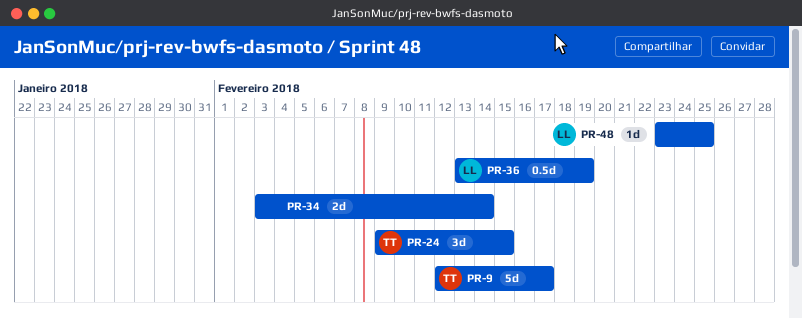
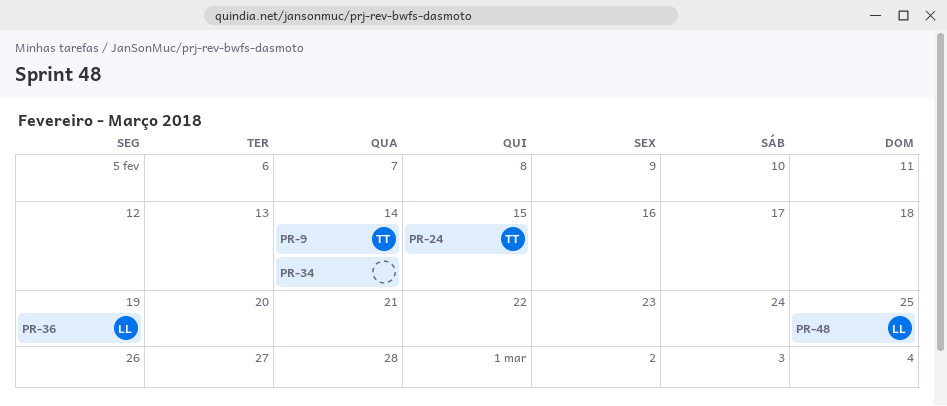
PR-9, due: Feb 17 -> Feb 14

